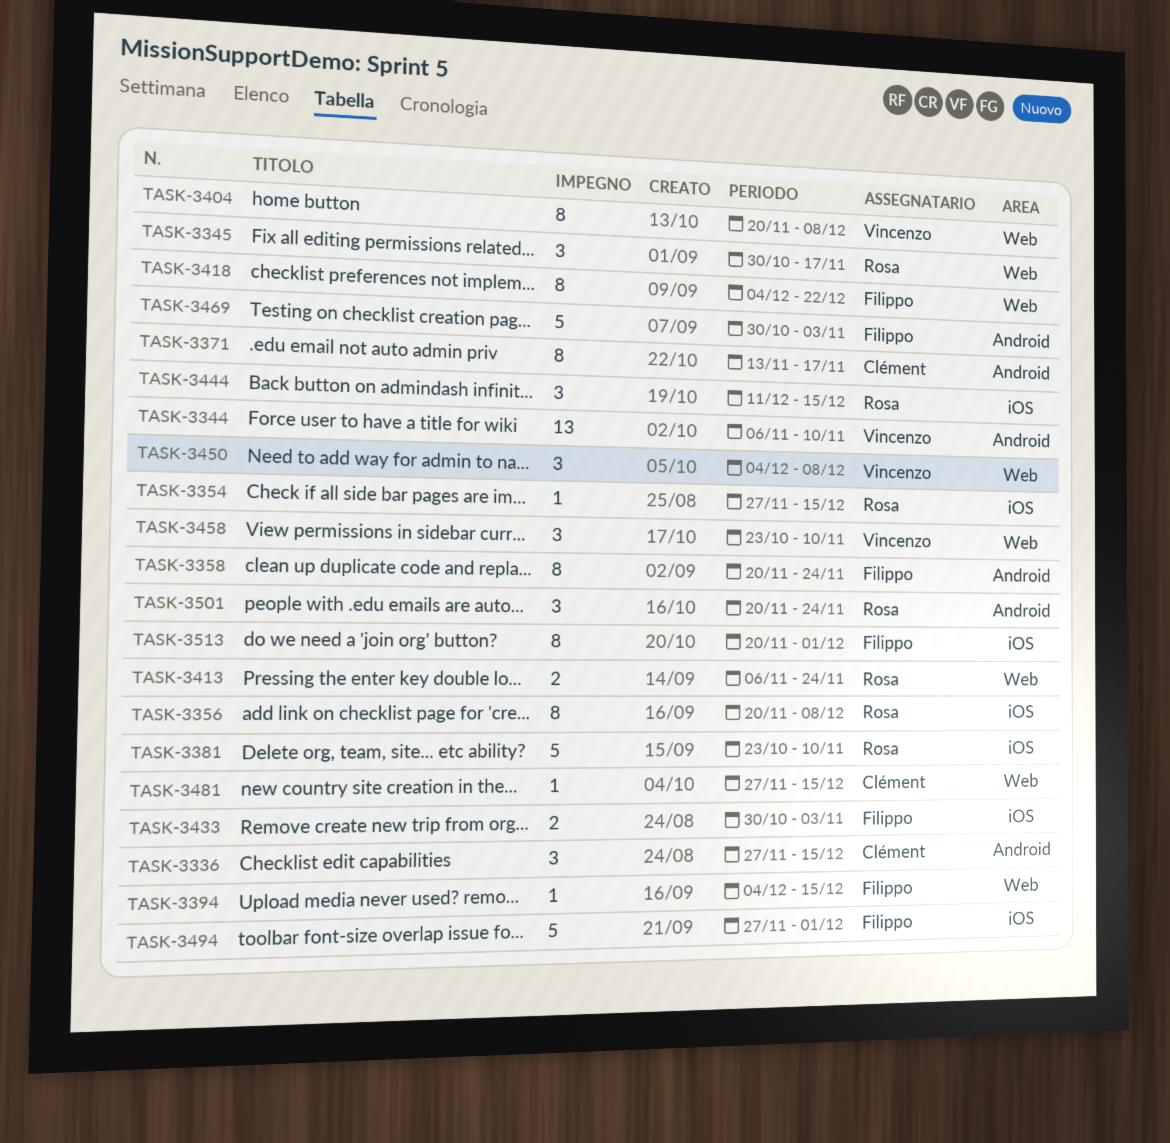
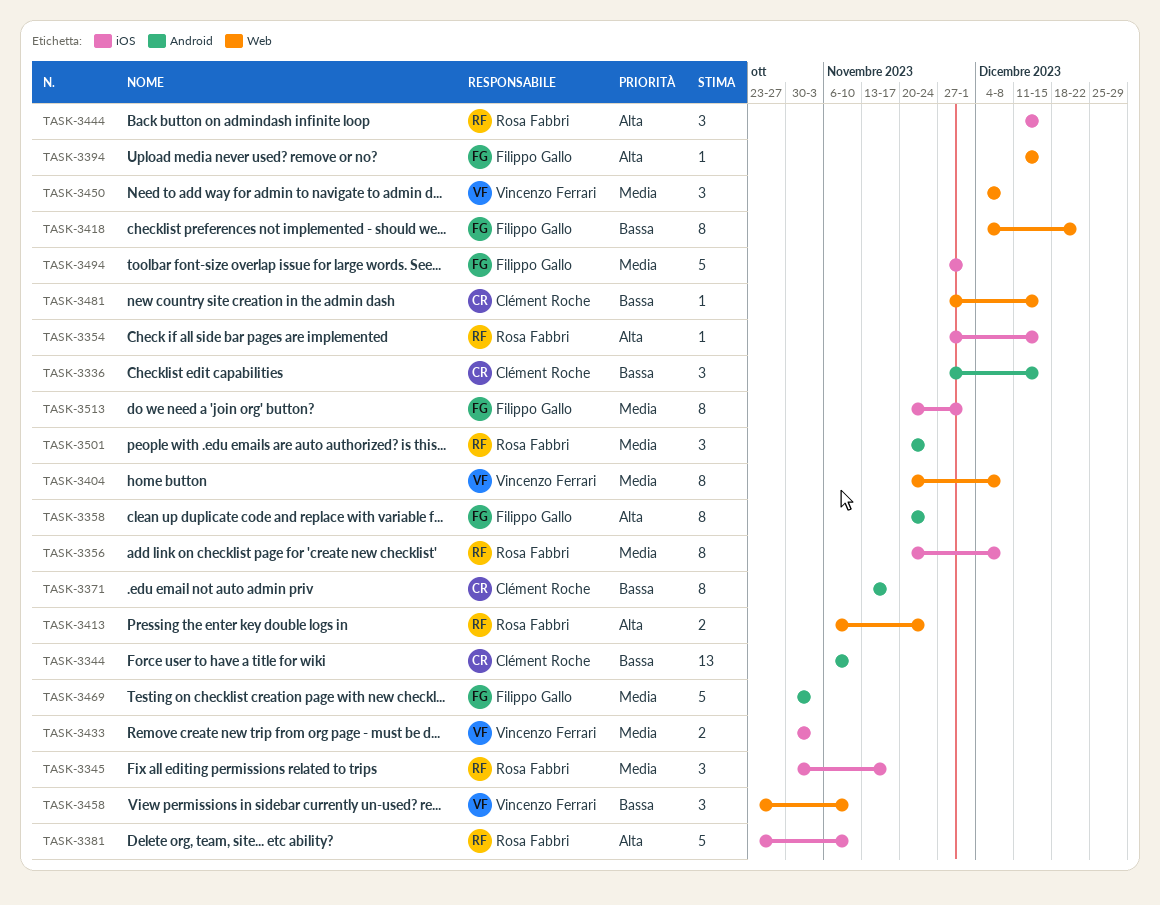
TASK-3344, owner: Vincenzo Ferrari -> Clément Roche
TASK-3345, label: Web -> iOS
TASK-3394, start: Dec 4 -> Dec 11
TASK-3433, owner: Filippo Gallo -> Vincenzo Ferrari

